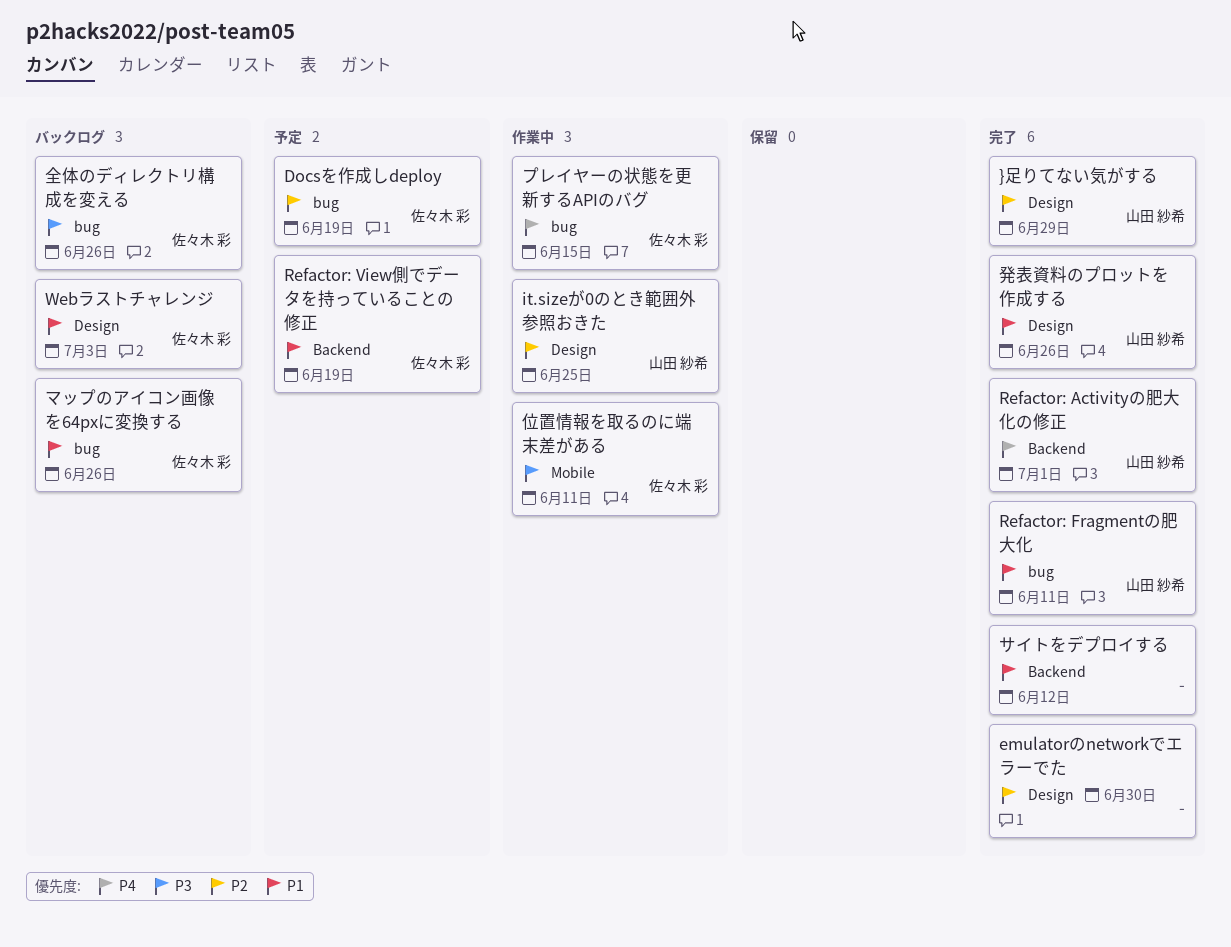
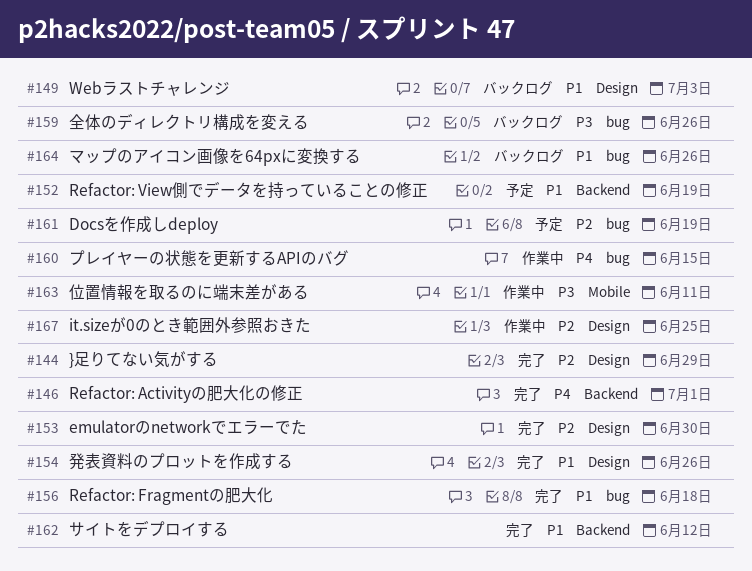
Refactor: Fragmentの肥大化, due: Jun 11 -> Jun 18

